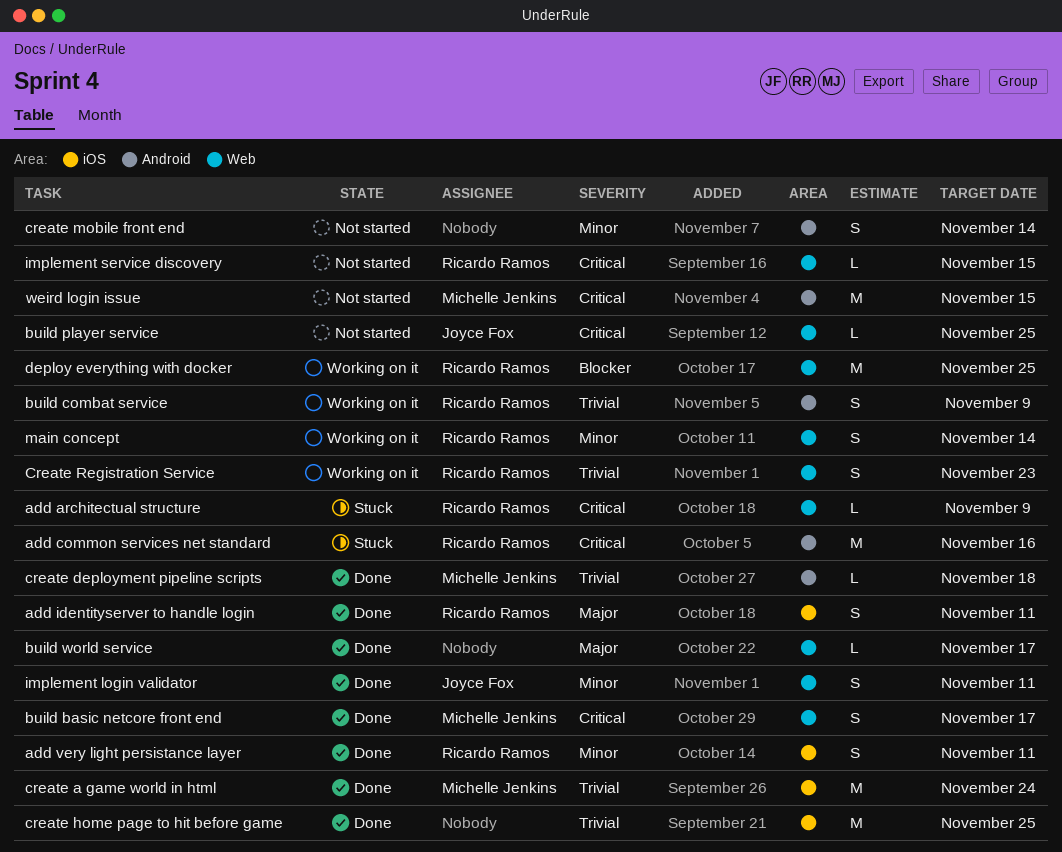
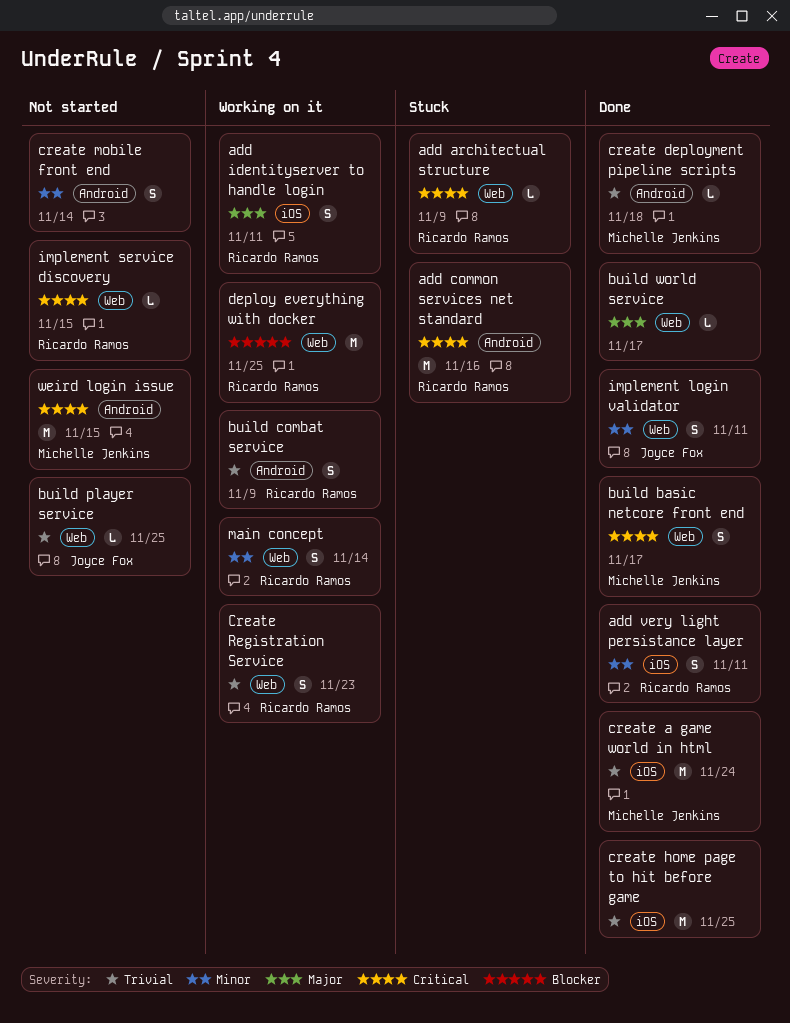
add identityserver to handle login, status: Done -> Working on it
build player service, priority: Critical -> Trivial

